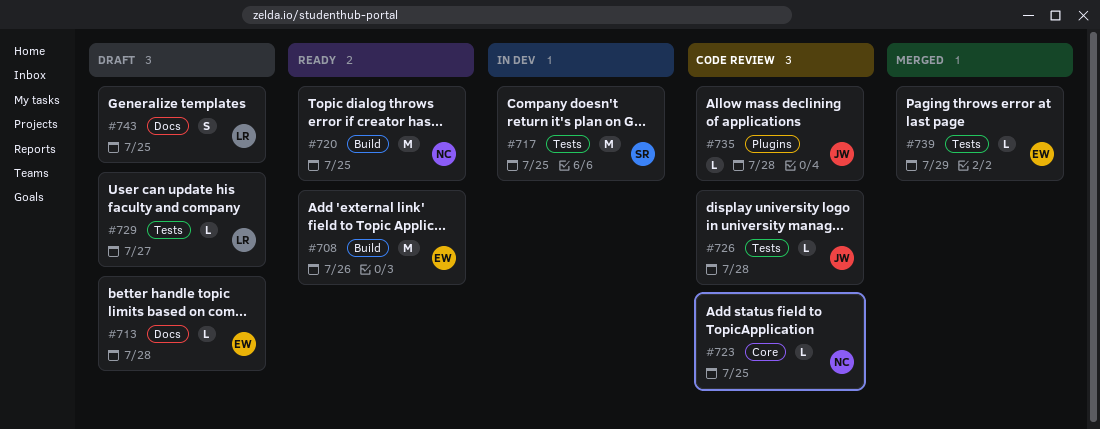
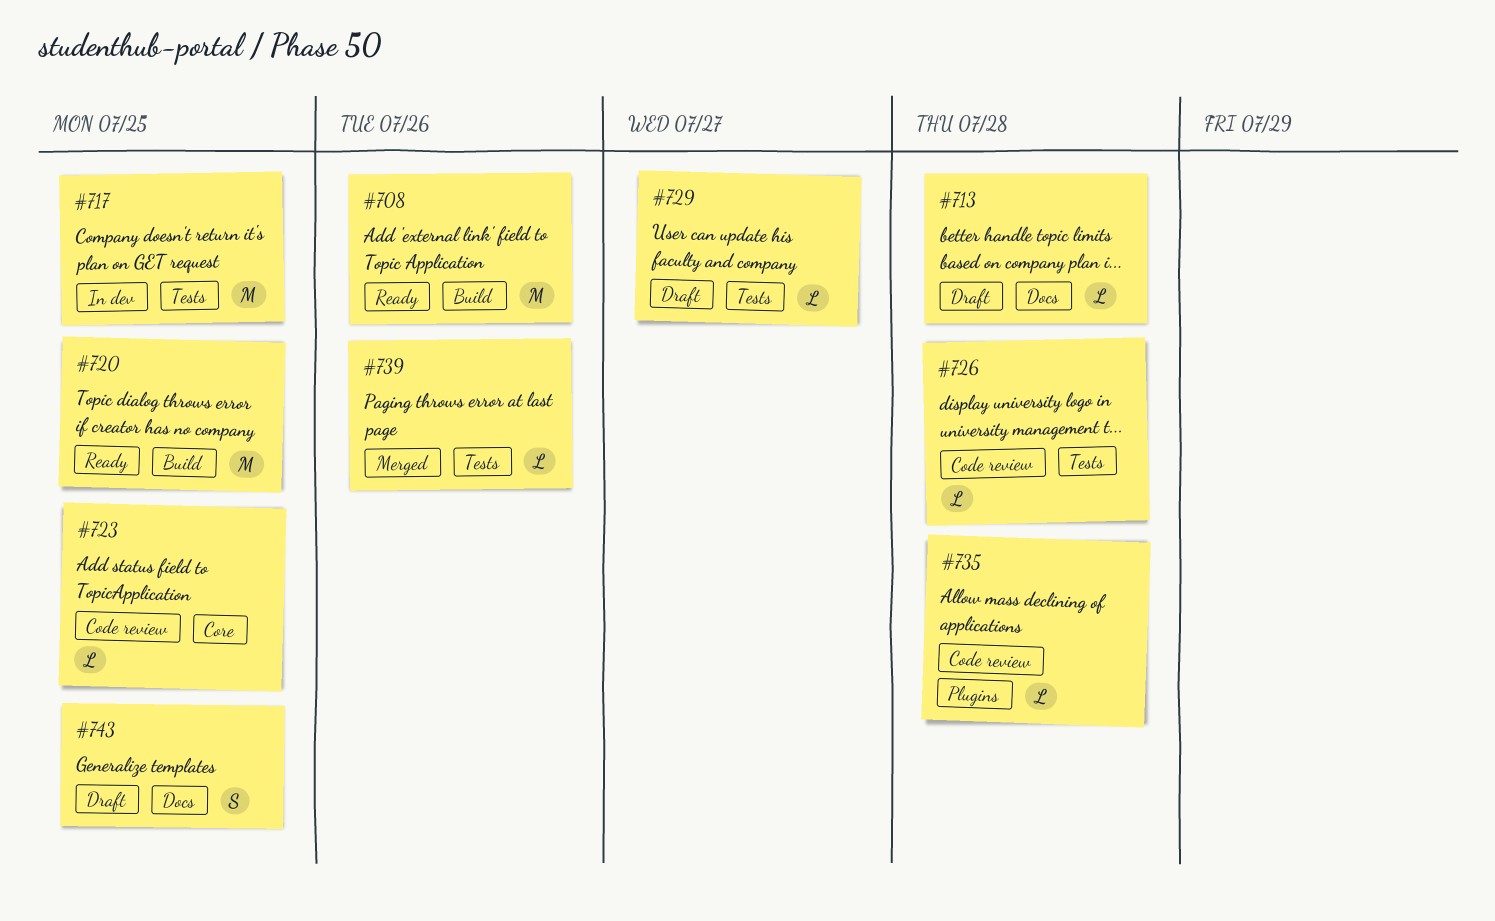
#739, due: Jul 29 -> Jul 26

